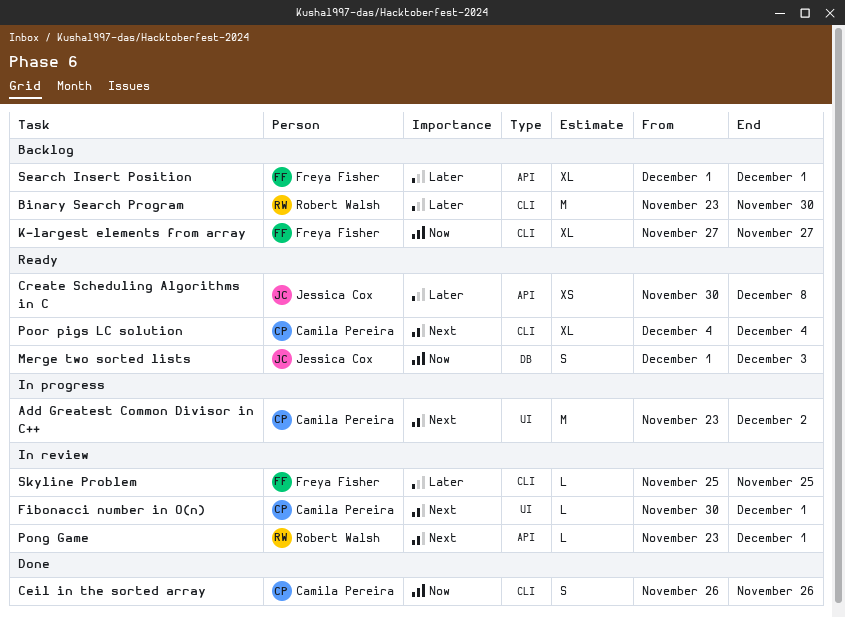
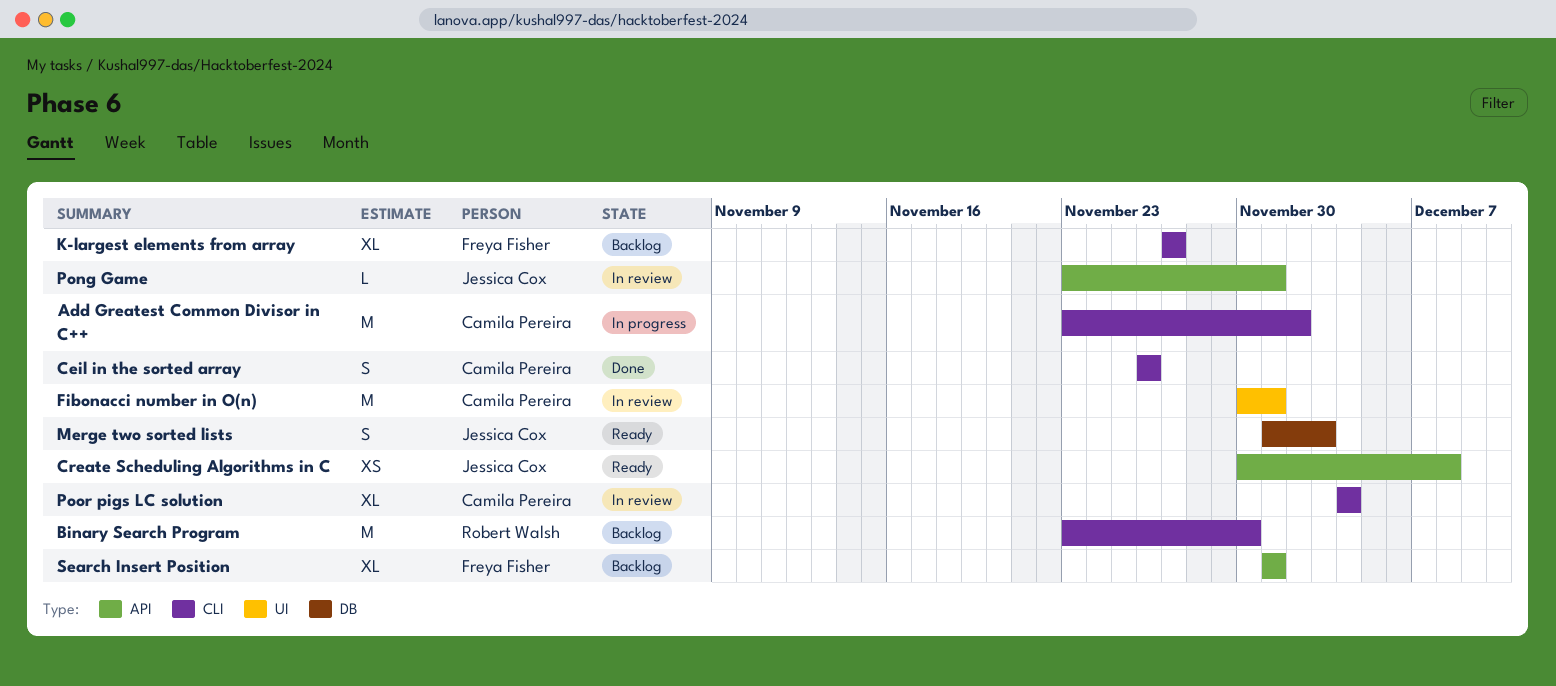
Add Greatest Common Divisor in C++, label: UI -> CLI
Fibonacci number in O(n), estimate: L -> M
Pong Game, owner: Robert Walsh -> Jessica Cox
Poor pigs LC solution, status: Ready -> In review
Skyline Problem: present -> none

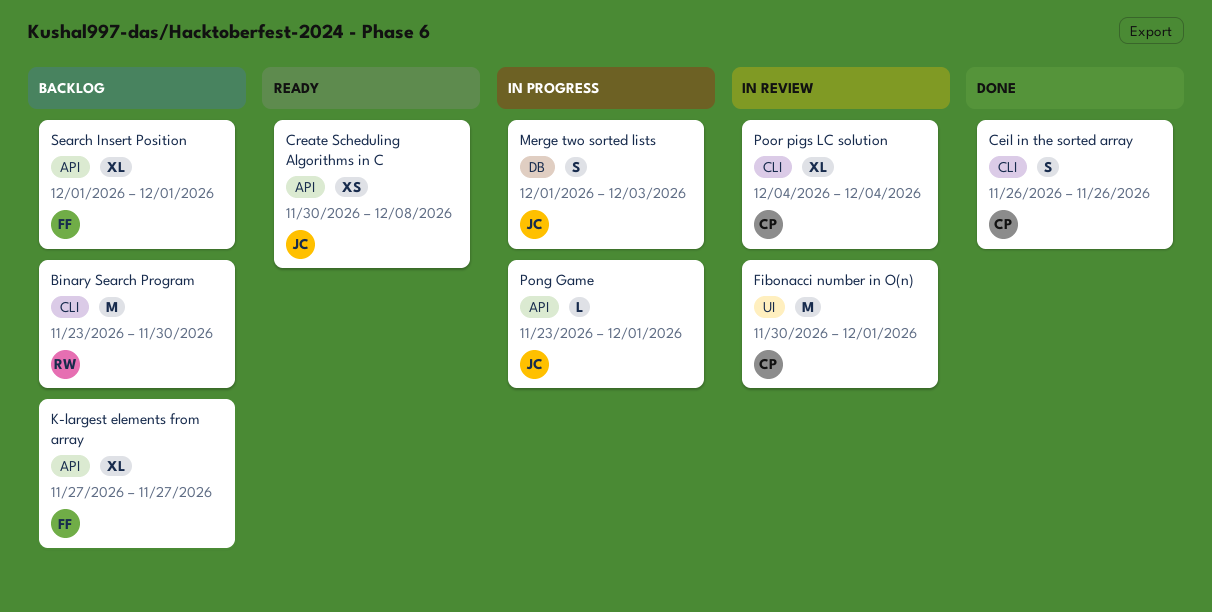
Add Greatest Common Divisor in C++: present -> none
K-largest elements from array, label: CLI -> API
Merge two sorted lists, status: Ready -> In progress
Pong Game, status: In review -> In progress

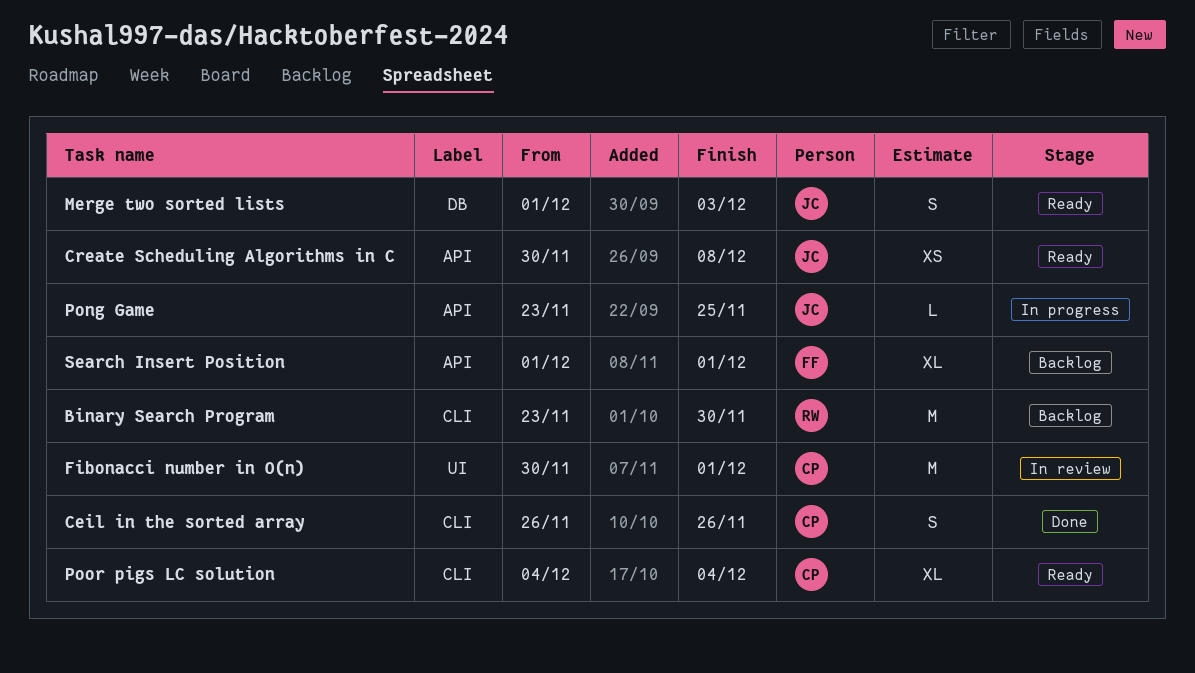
K-largest elements from array: present -> none
Merge two sorted lists, status: In progress -> Ready
Pong Game, due: Dec 1 -> Nov 25
Poor pigs LC solution, status: In review -> Ready

